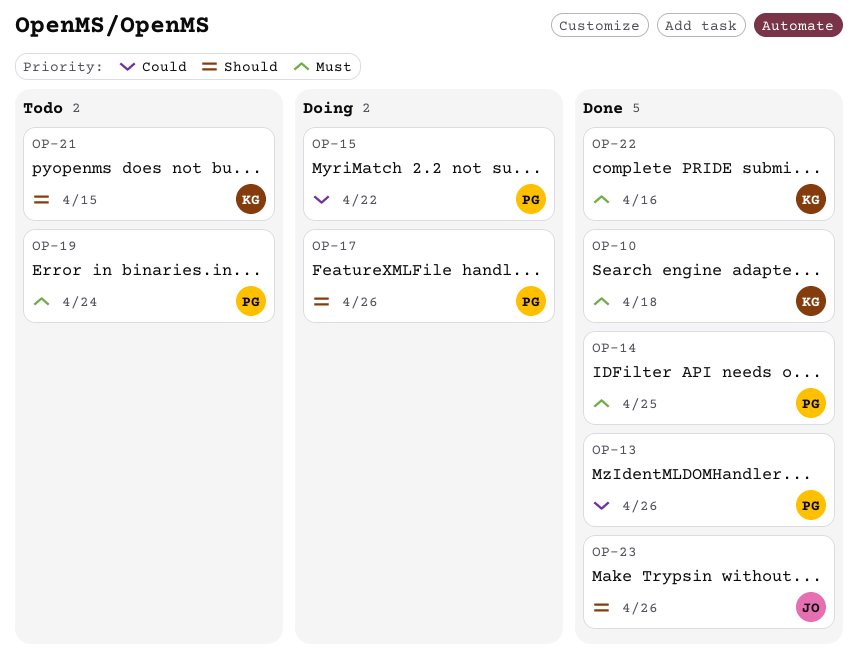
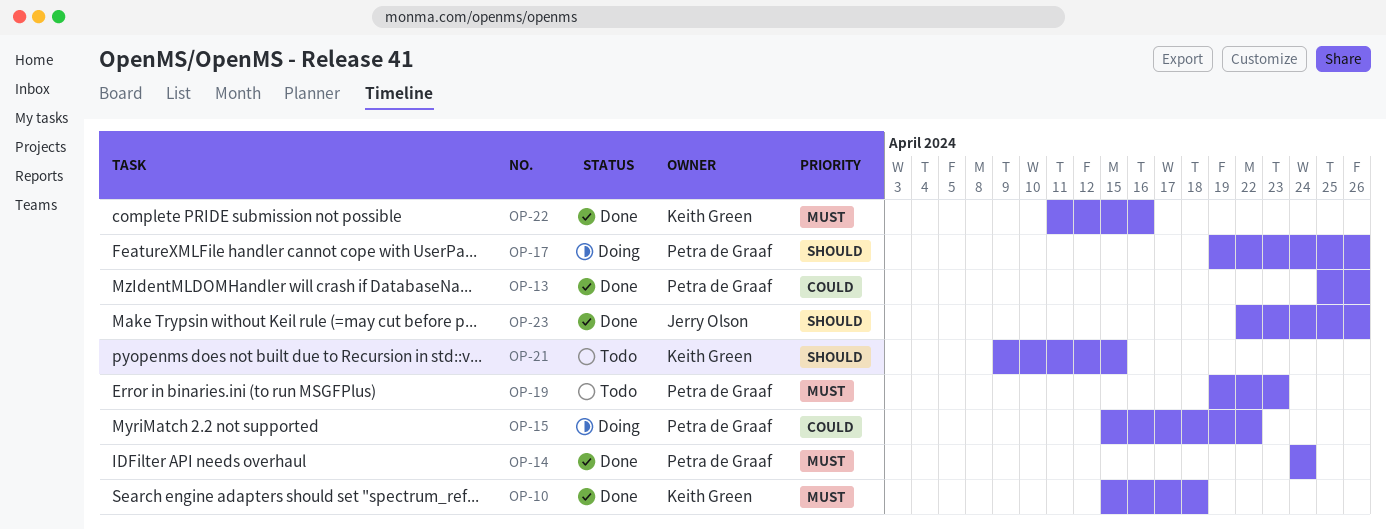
OP-14, due: Apr 25 -> Apr 24
OP-19, due: Apr 24 -> Apr 23

